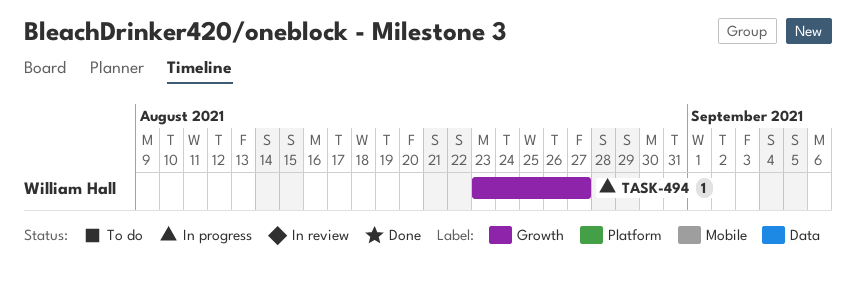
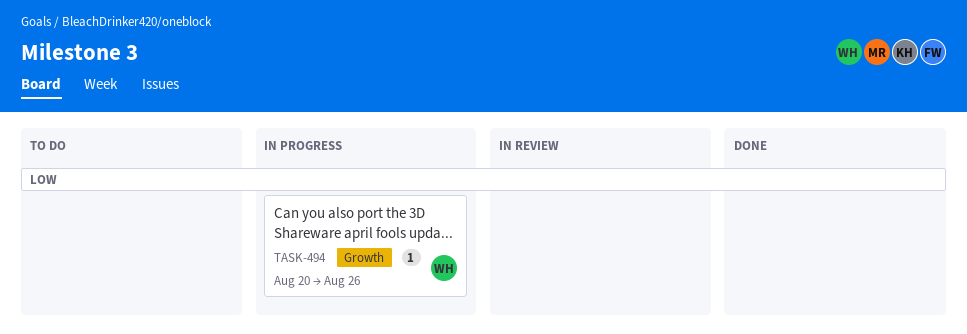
TASK-494, start: Aug 23 -> Aug 20
TASK-494, due: Aug 27 -> Aug 26

